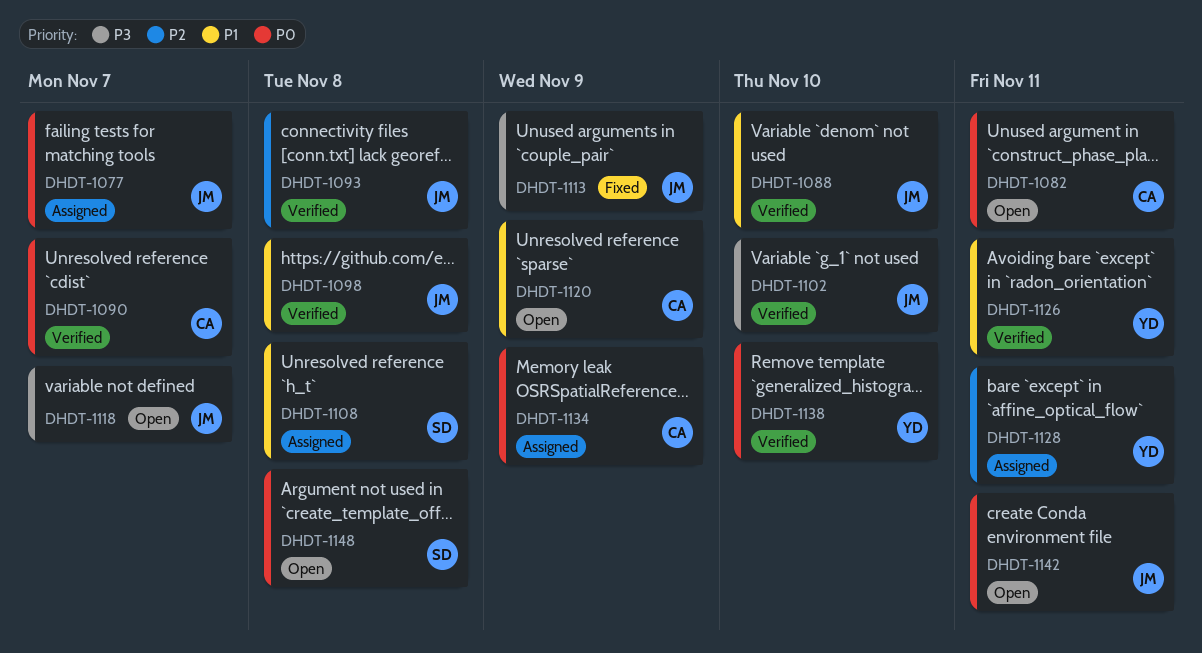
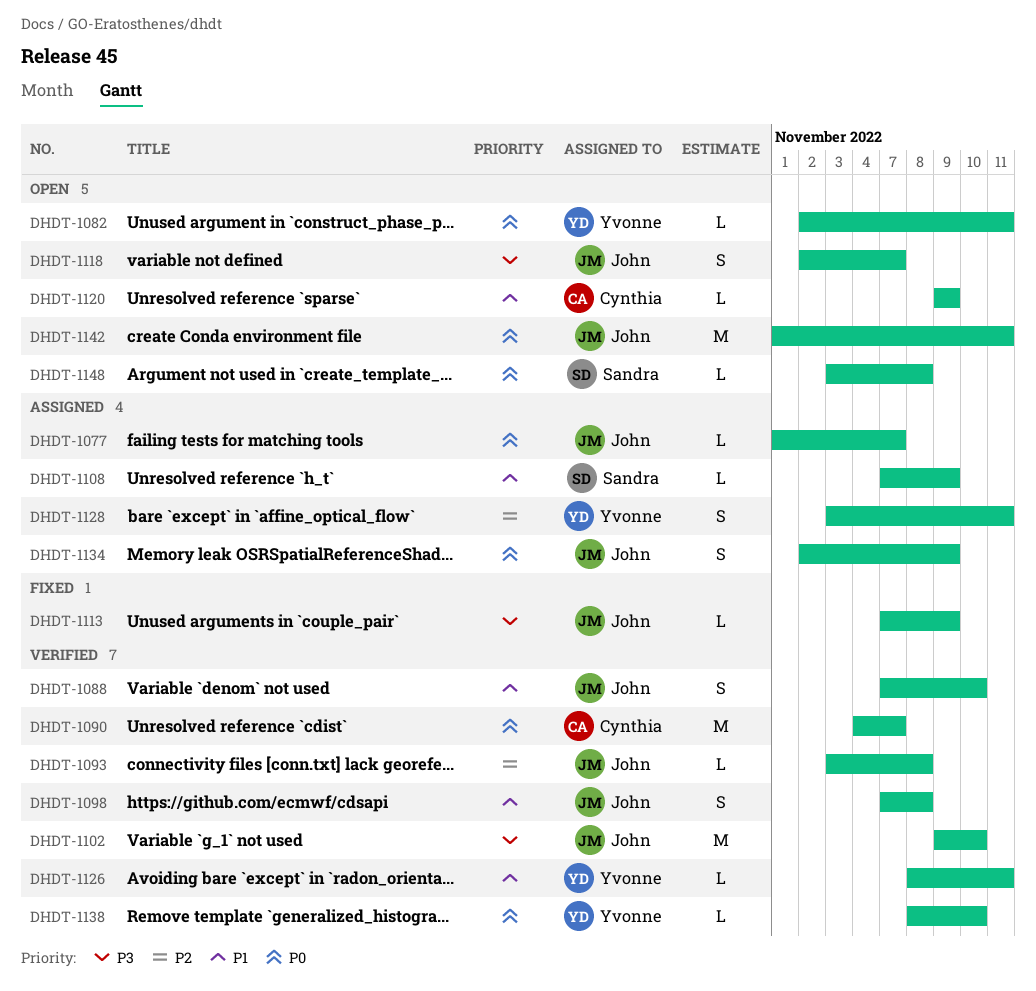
DHDT-1082, owner: Cynthia -> Yvonne
DHDT-1108, due: Nov 8 -> Nov 9
DHDT-1134, owner: Cynthia -> John

